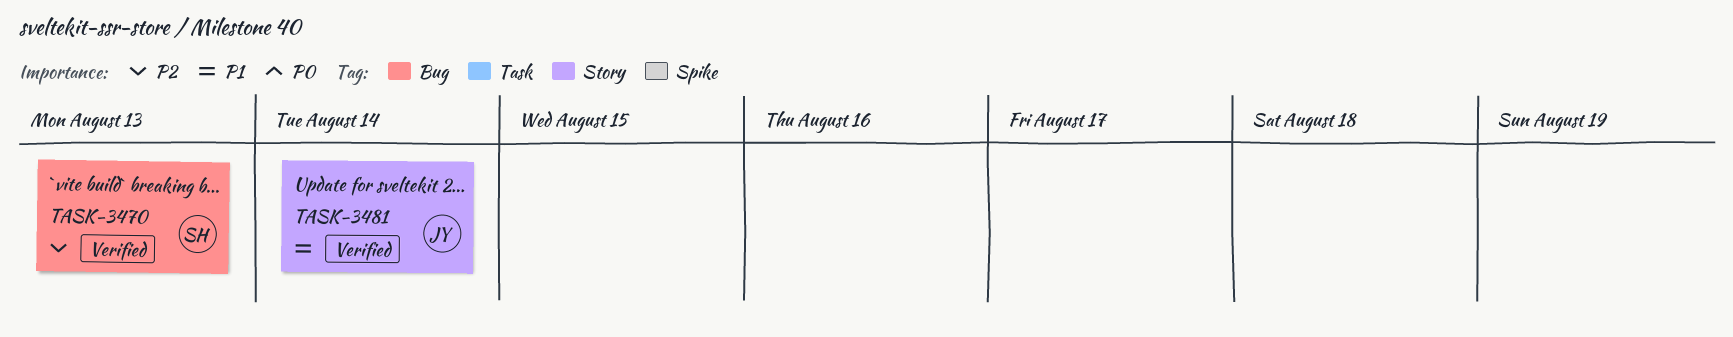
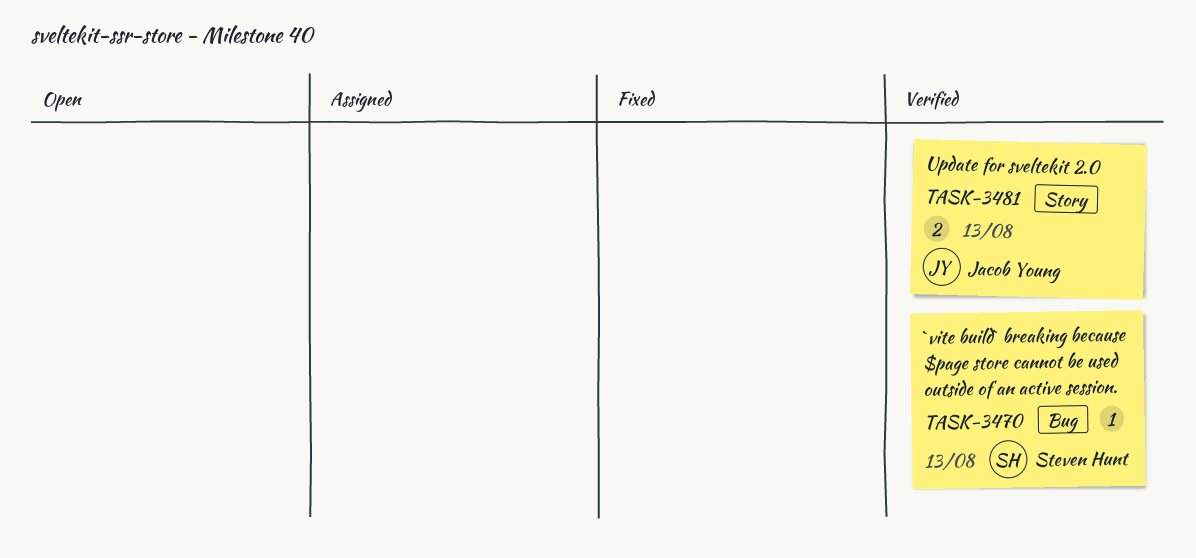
TASK-3481, due: Aug 14 -> Aug 13

